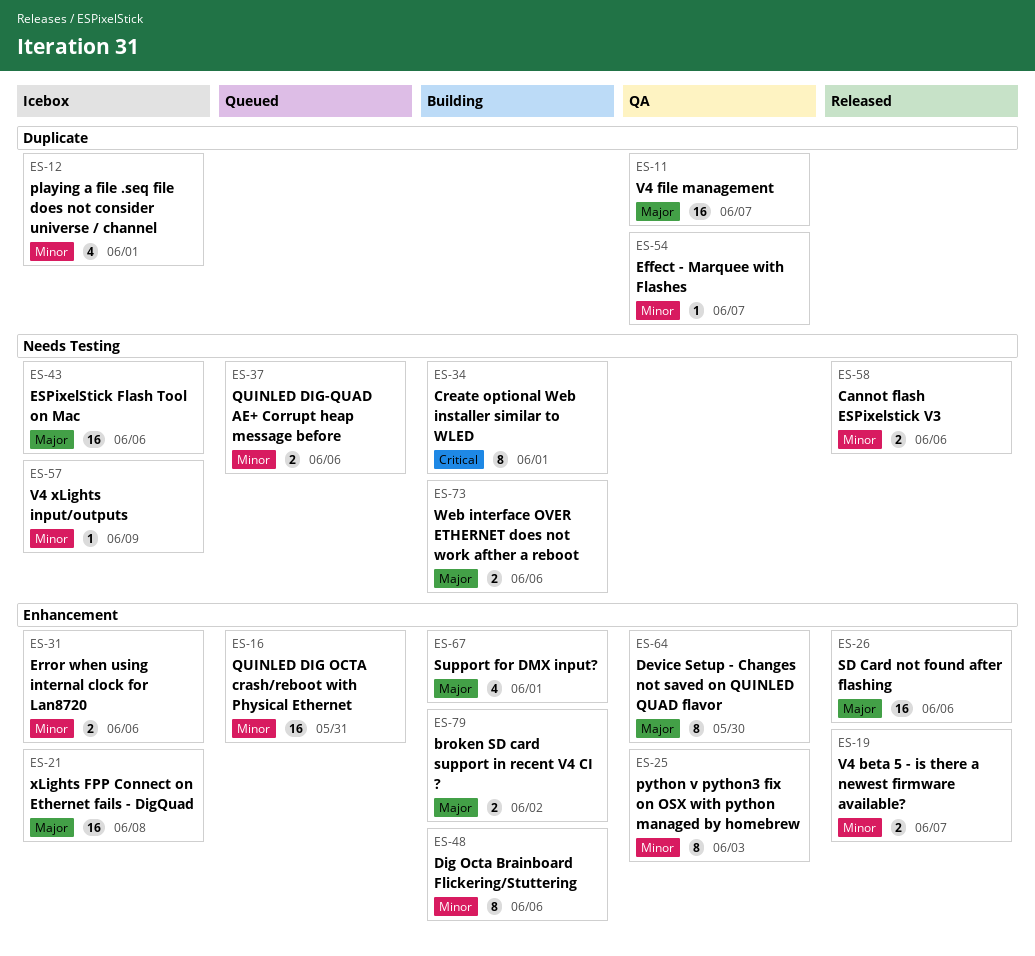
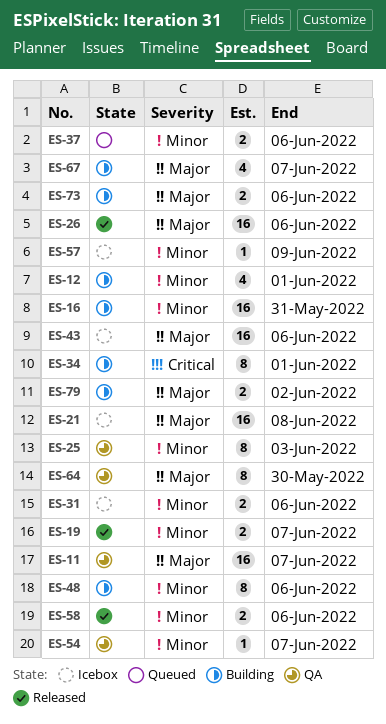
ES-12, status: Icebox -> Building
ES-16, status: Queued -> Building
ES-67, due: Jun 1 -> Jun 7

